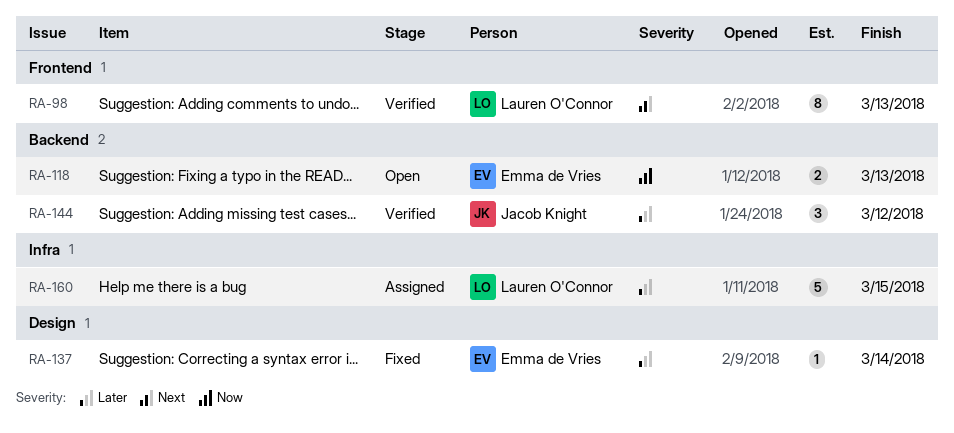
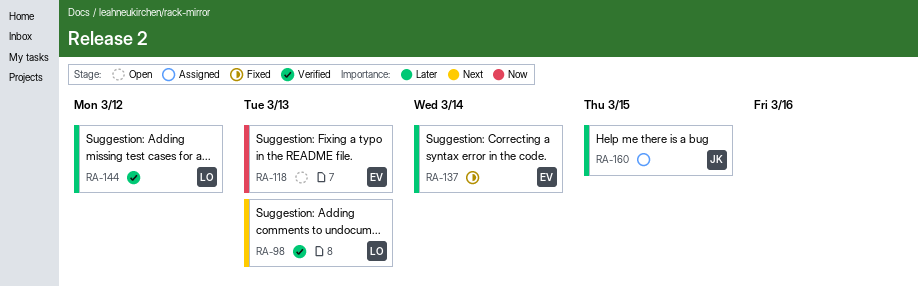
RA-144, owner: Jacob Knight -> Lauren O'Connor
RA-160, owner: Lauren O'Connor -> Jacob Knight

